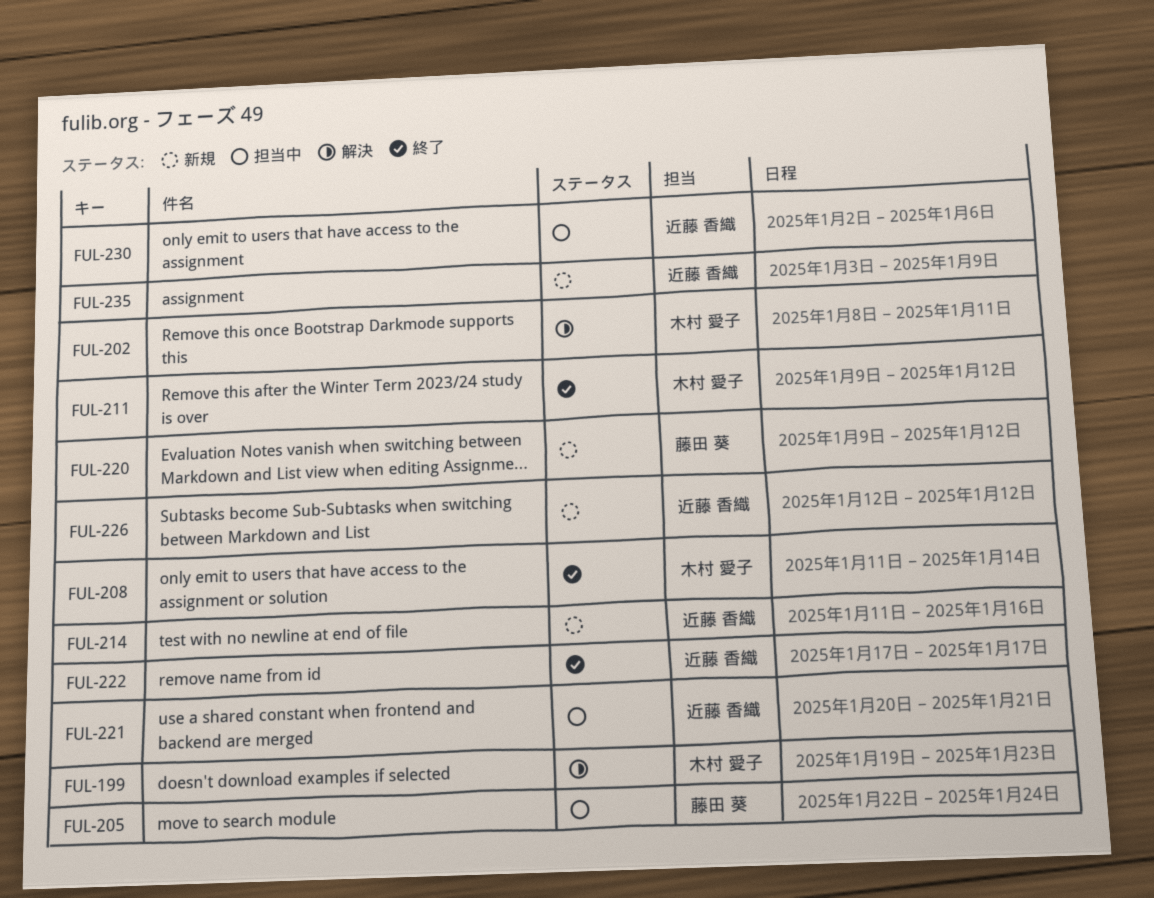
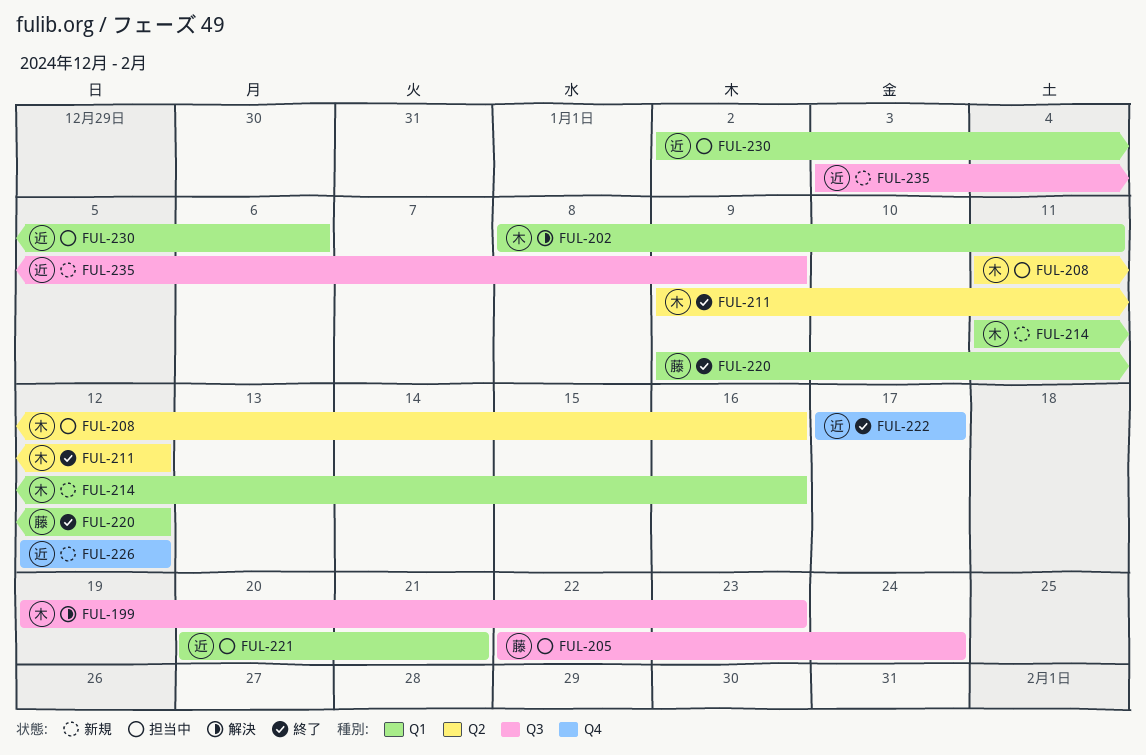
FUL-208, status: 終了 -> 担当中
FUL-208, due: Jan 14 -> Jan 16
FUL-214, owner: 近藤 香織 -> 木村 愛子
FUL-220, status: 新規 -> 終了

